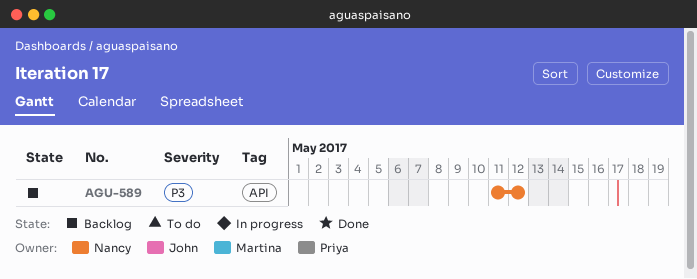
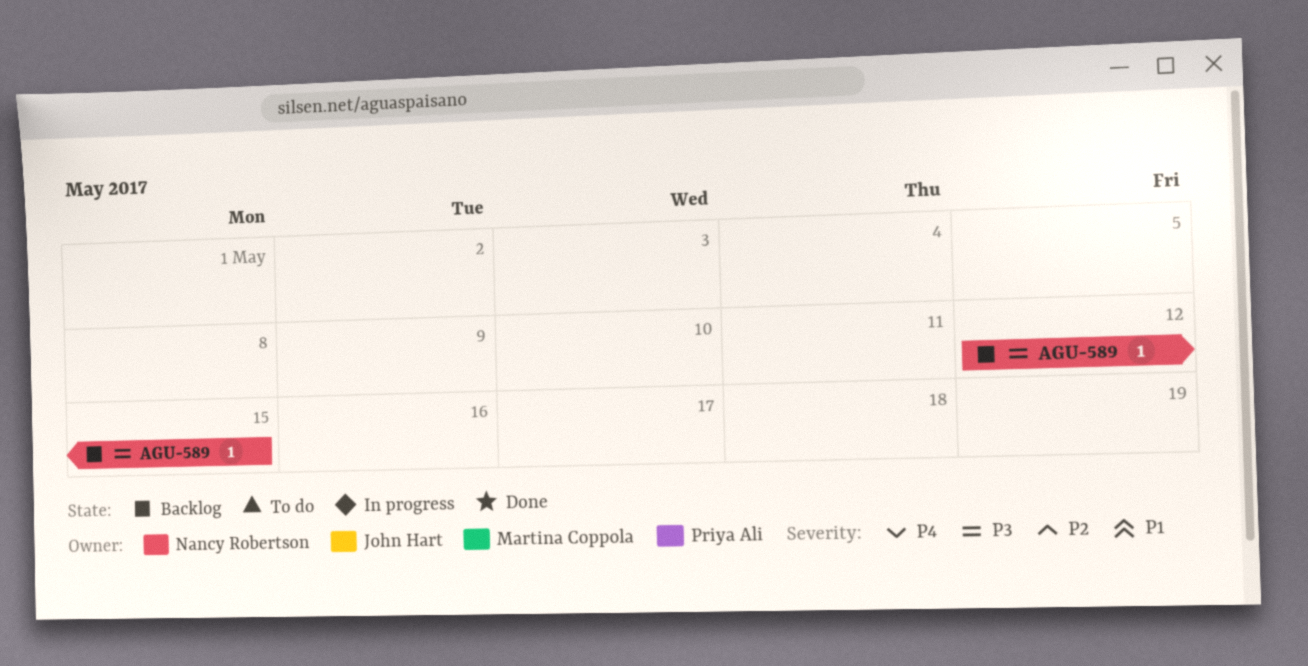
AGU-589, start: May 11 -> May 12
AGU-589, due: May 12 -> May 15

